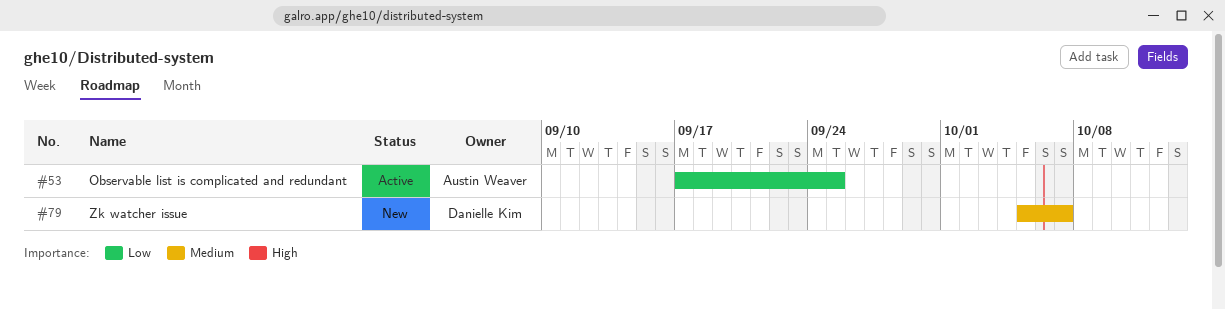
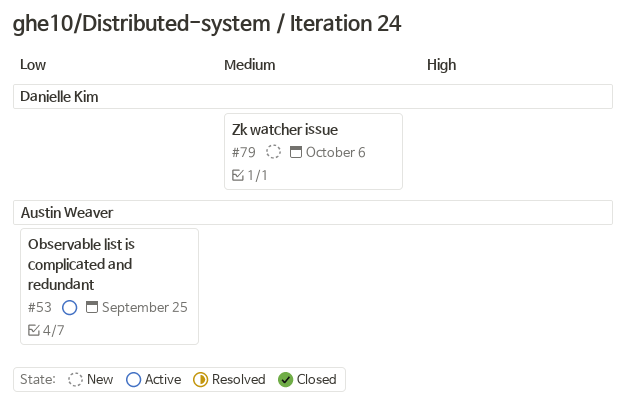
#79, due: Oct 7 -> Oct 6

